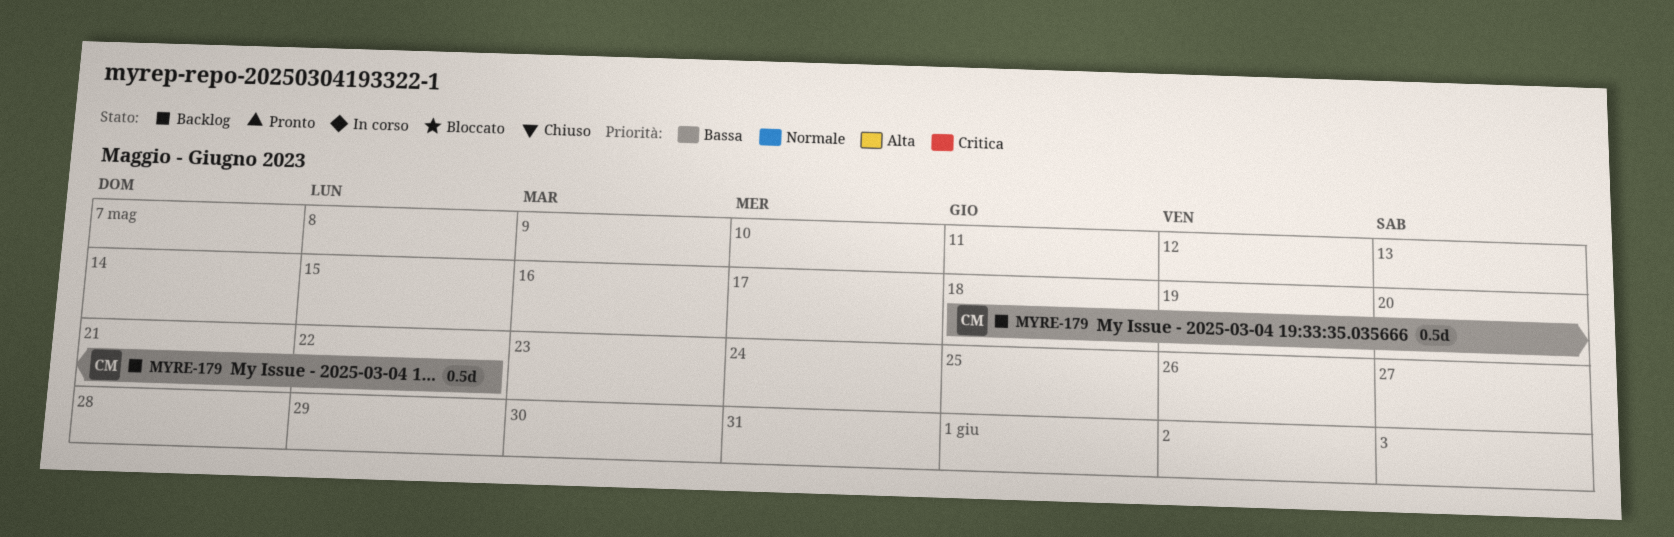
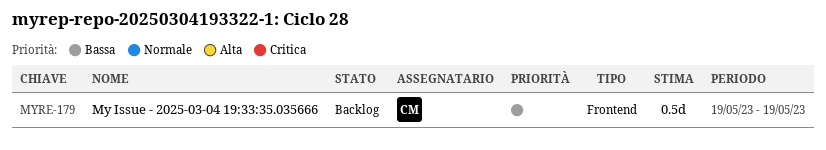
MYRE-179, start: May 18 -> May 19
MYRE-179, due: May 22 -> May 19

